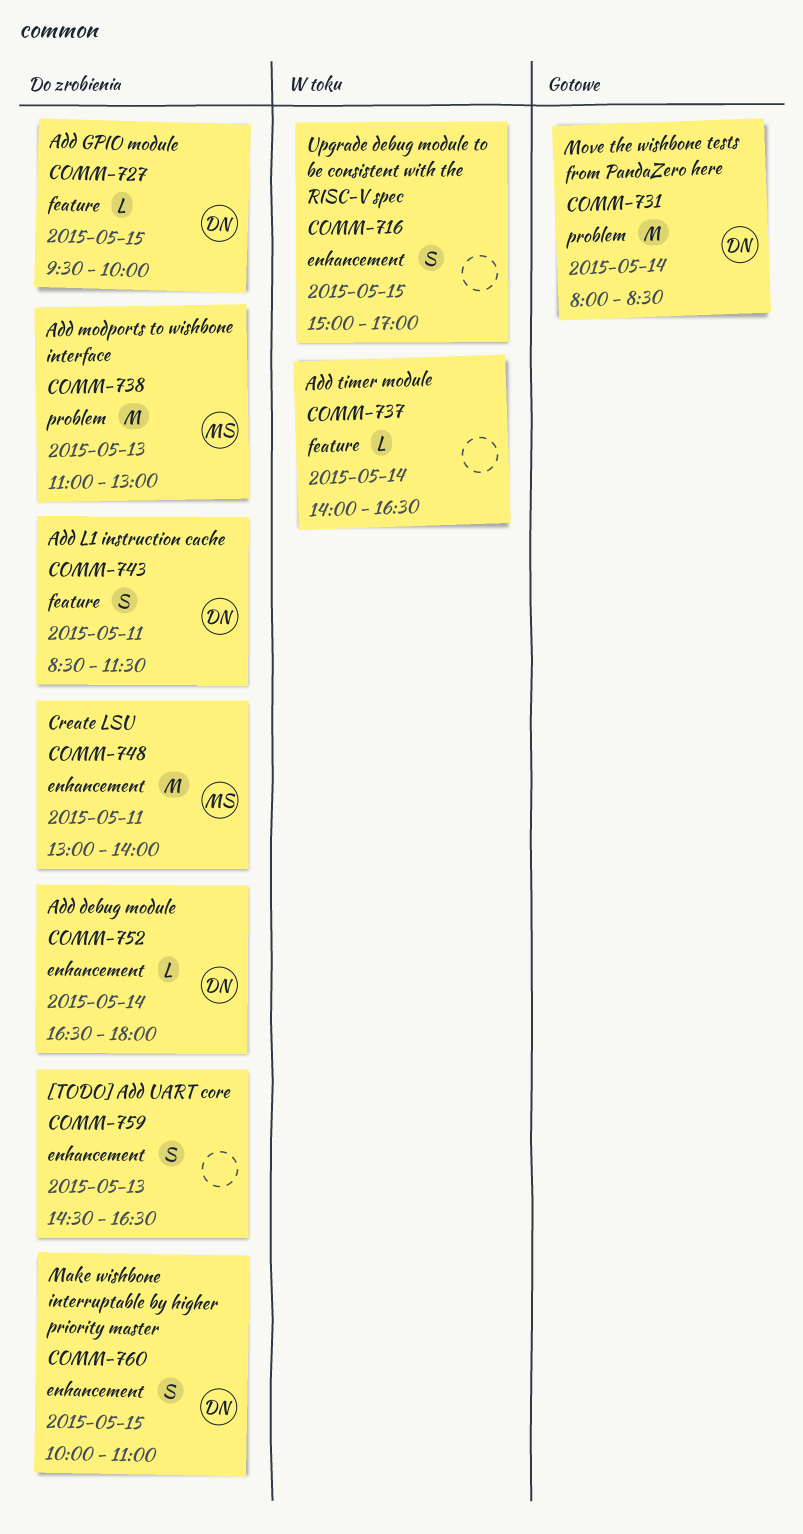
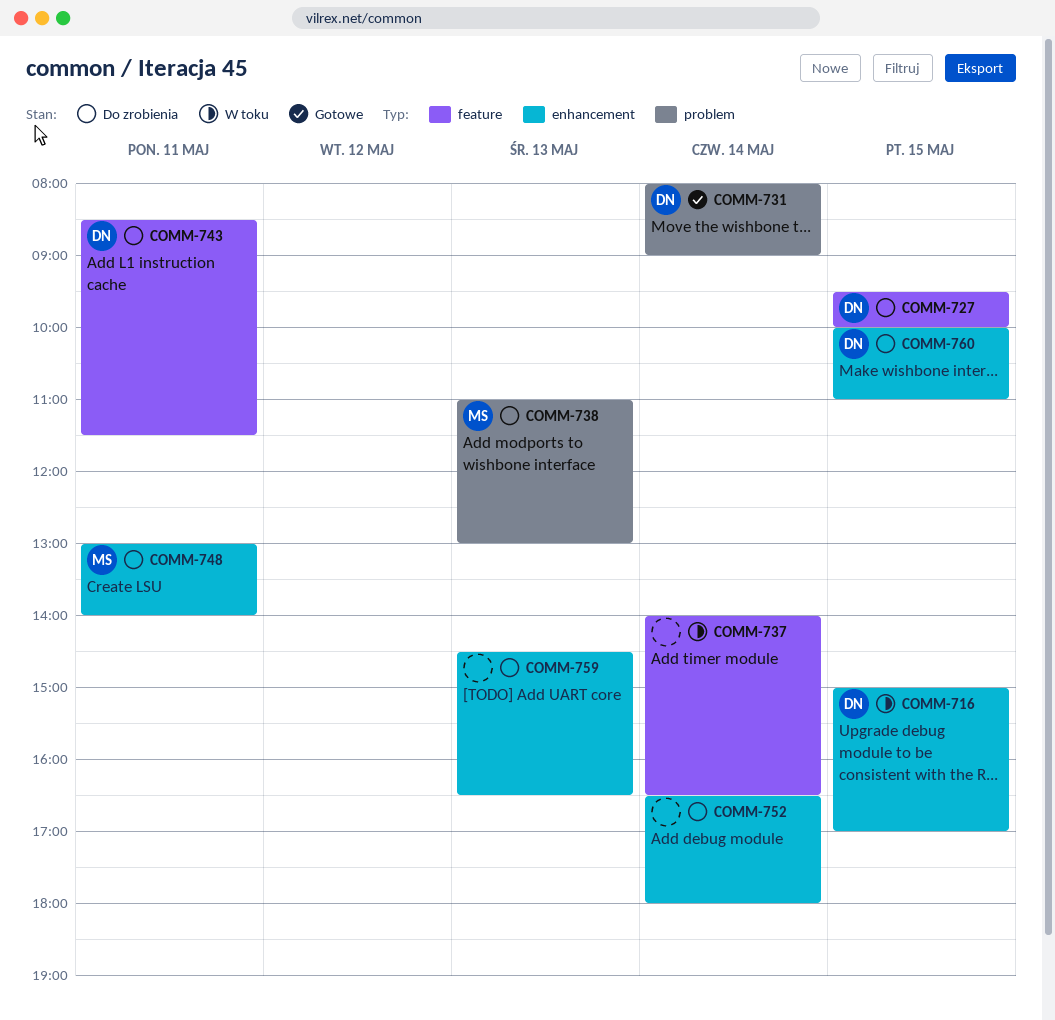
COMM-716, owner: none -> DN
COMM-731, ends: 08:30 -> 09:00
COMM-752, owner: DN -> none

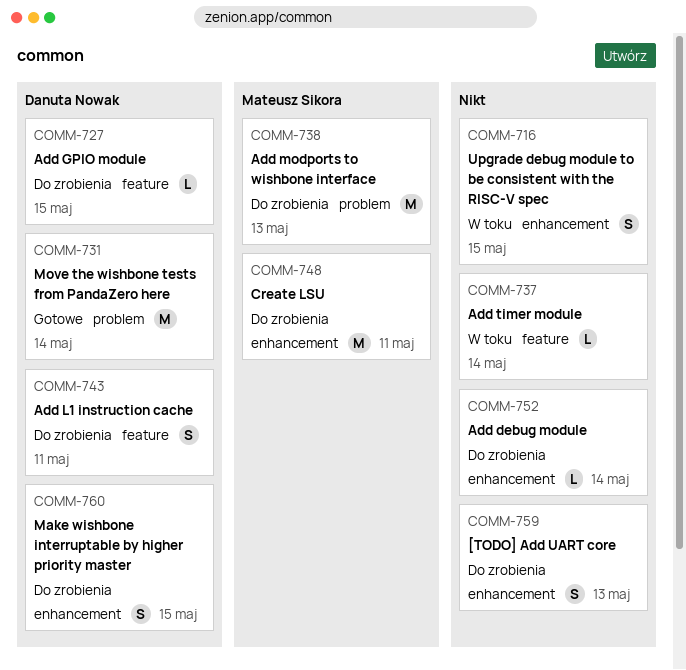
COMM-716, owner: Danuta Nowak -> none

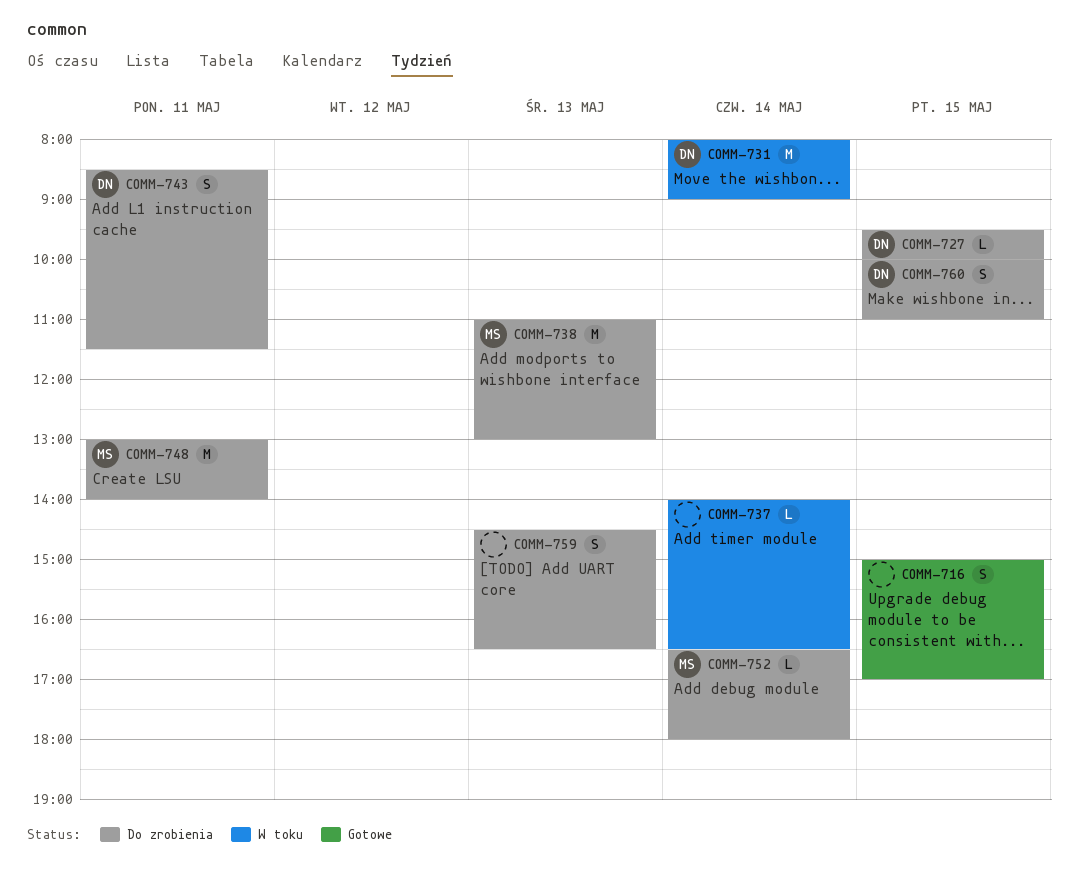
COMM-716, status: W toku -> Gotowe
COMM-731, status: Gotowe -> W toku
COMM-752, owner: none -> Mateusz Sikora

